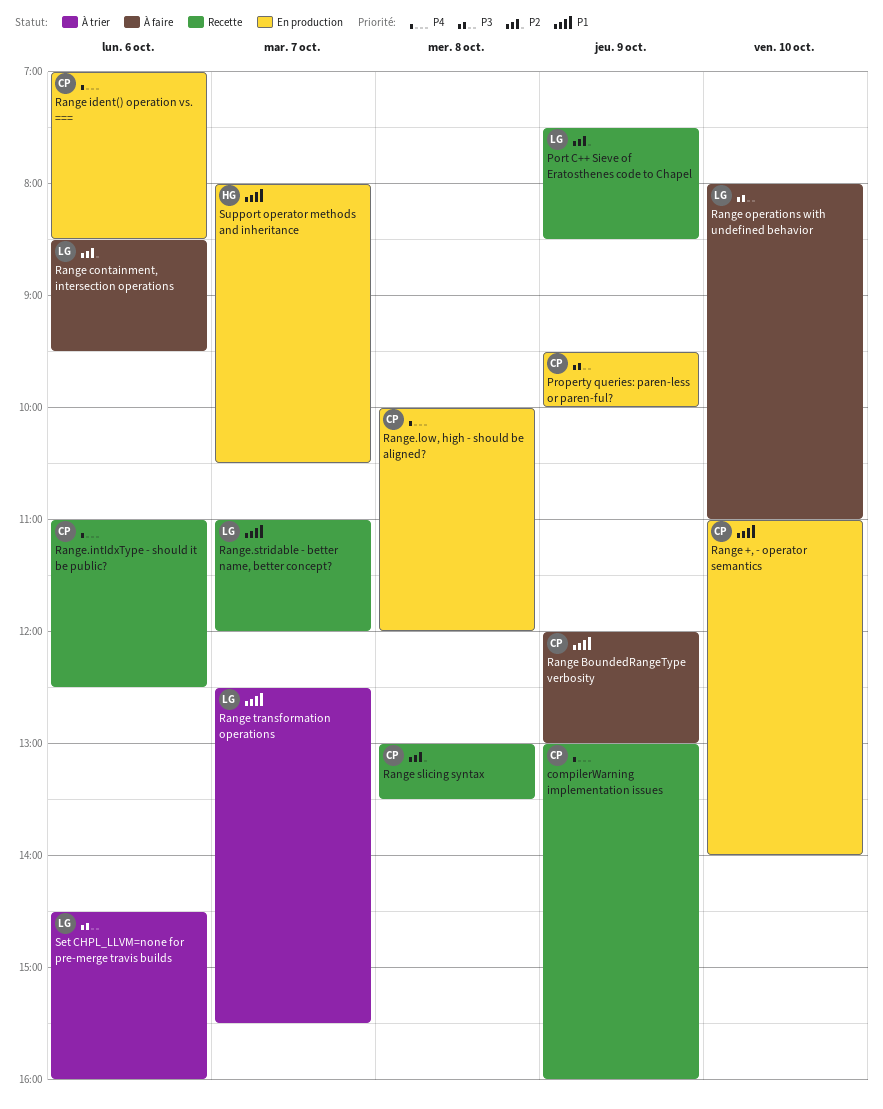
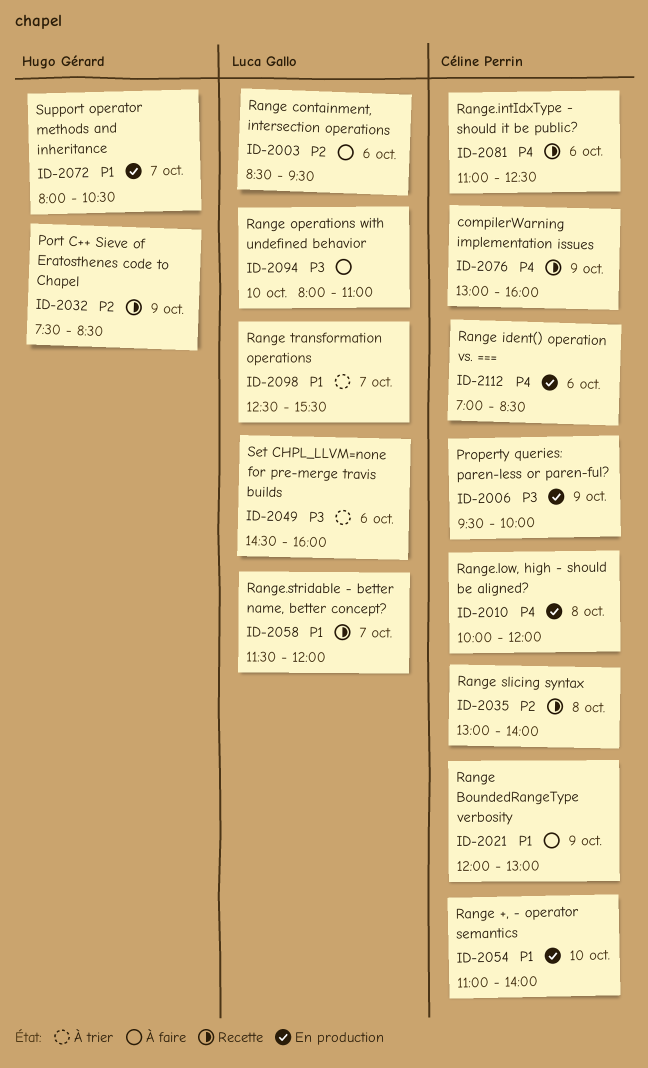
Port C++ Sieve of Eratosthenes code to Chapel, owner: Luca Gallo -> Hugo Gérard
Range slicing syntax, ends: 13:30 -> 14:00
Range.stridable - better name, better concept?, begins: 11:00 -> 11:30

